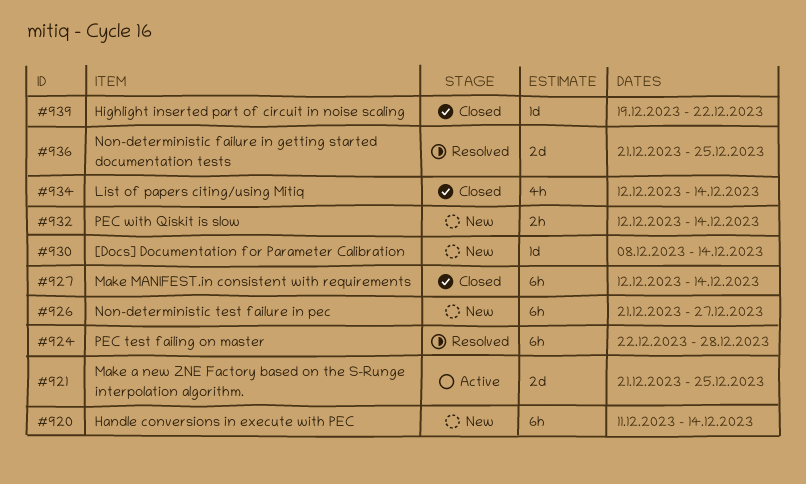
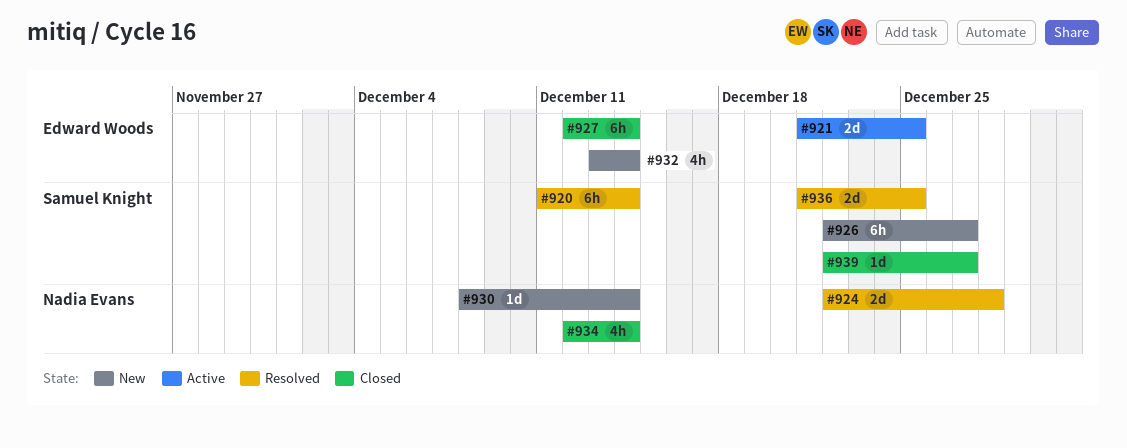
#920, status: New -> Resolved
#924, estimate: 6h -> 2d
#926, start: Dec 21 -> Dec 22
#932, estimate: 2h -> 4h
#932, start: Dec 12 -> Dec 13
#939, start: Dec 19 -> Dec 22
#939, due: Dec 22 -> Dec 27

